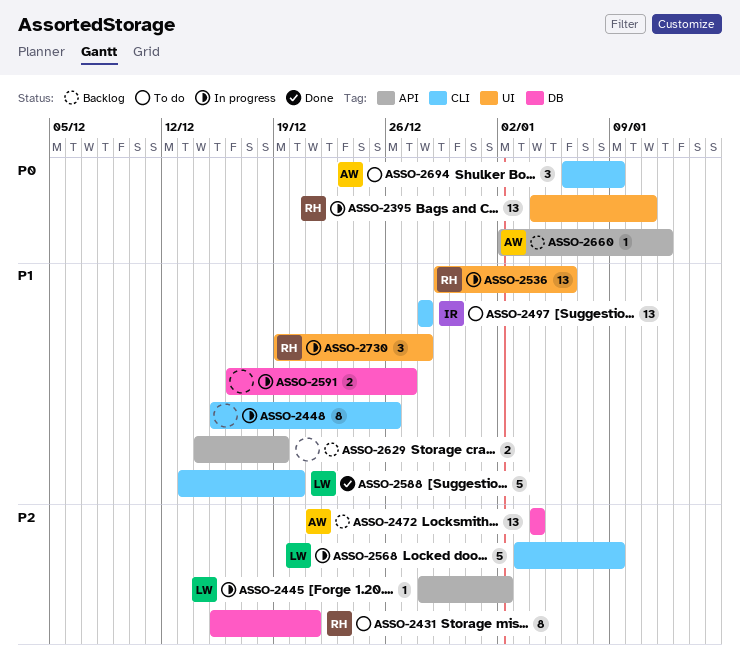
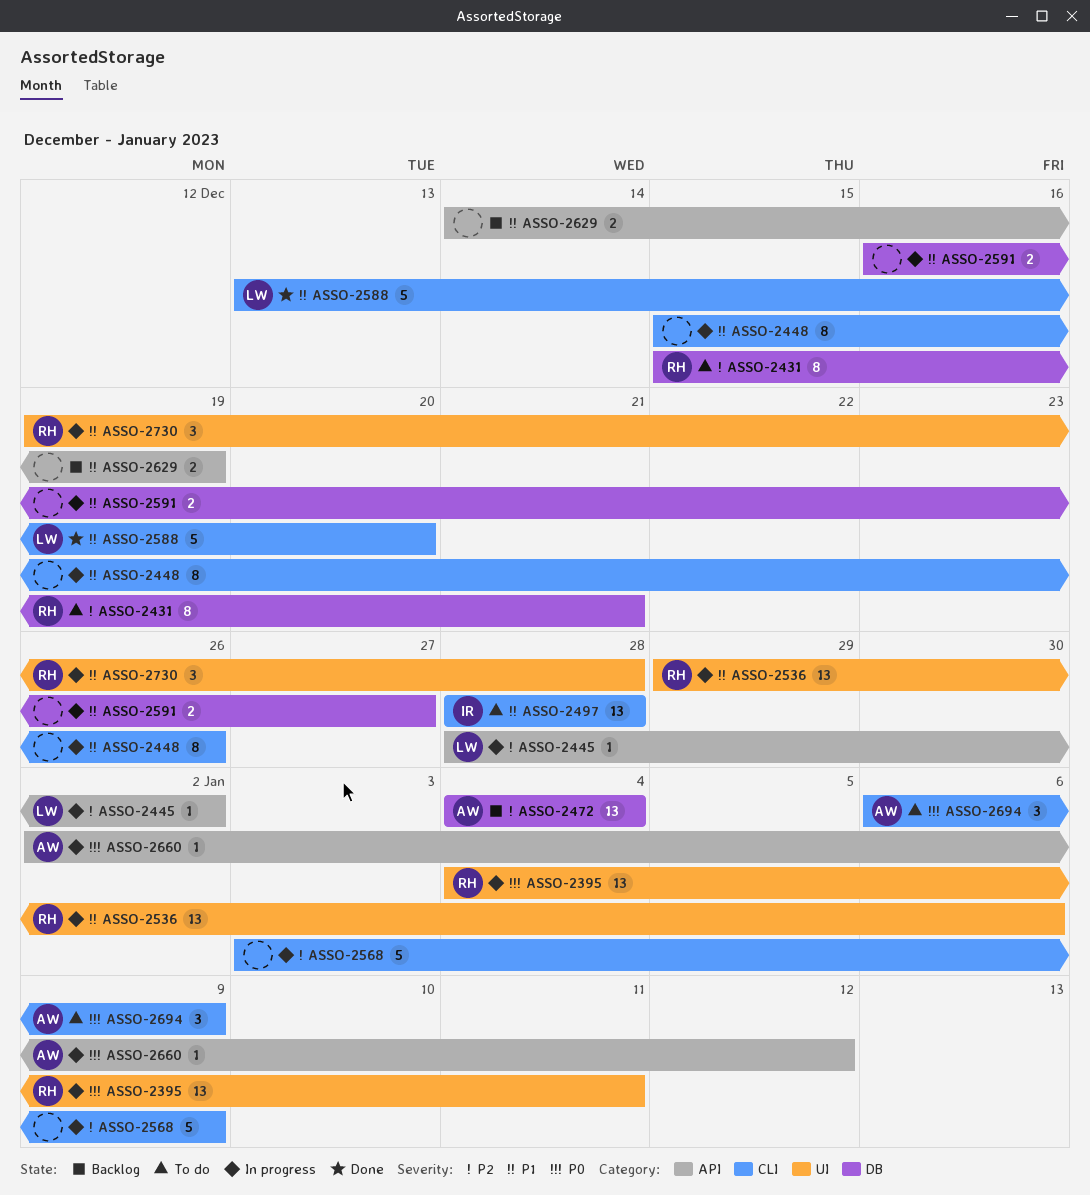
ASSO-2568, owner: LW -> none
ASSO-2660, status: Backlog -> In progress

